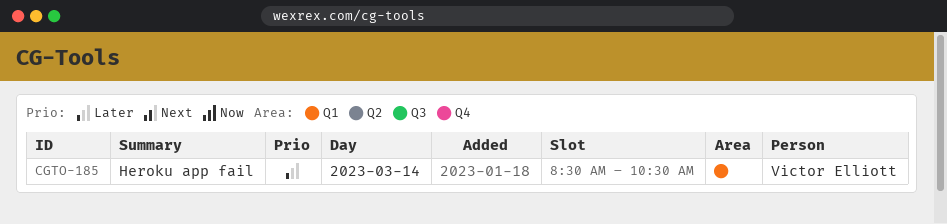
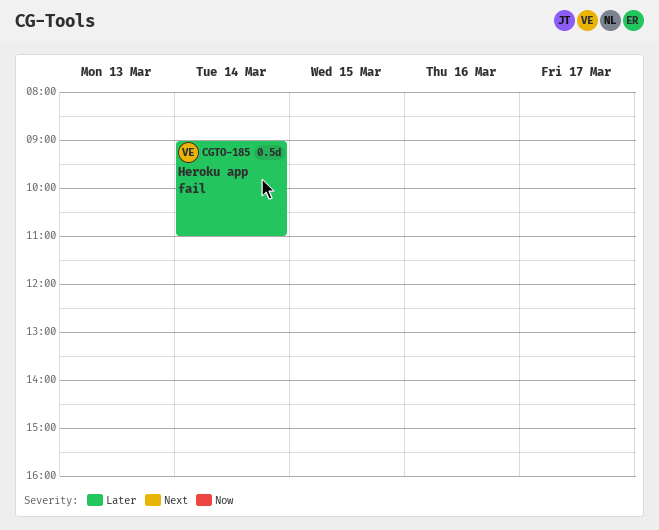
CGTO-185, begins: 08:30 -> 09:00
CGTO-185, ends: 10:30 -> 11:00

